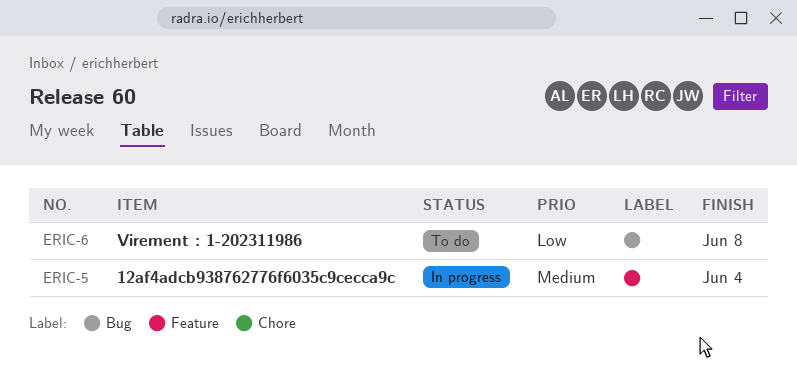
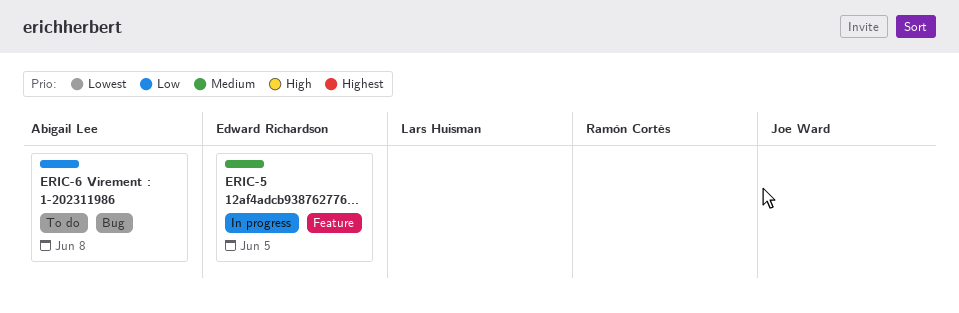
ERIC-5, due: Jun 4 -> Jun 5

